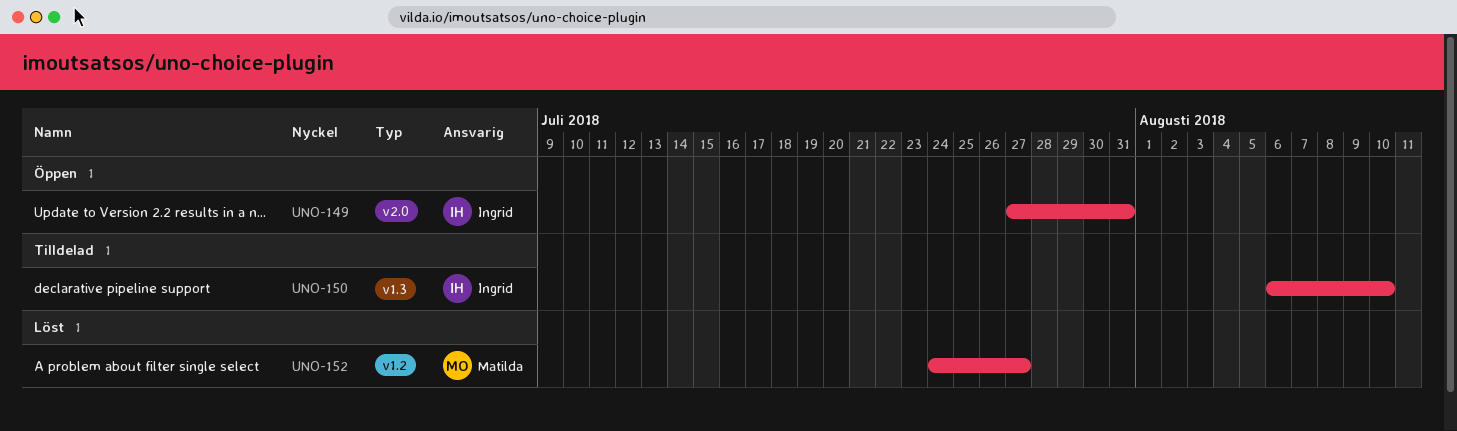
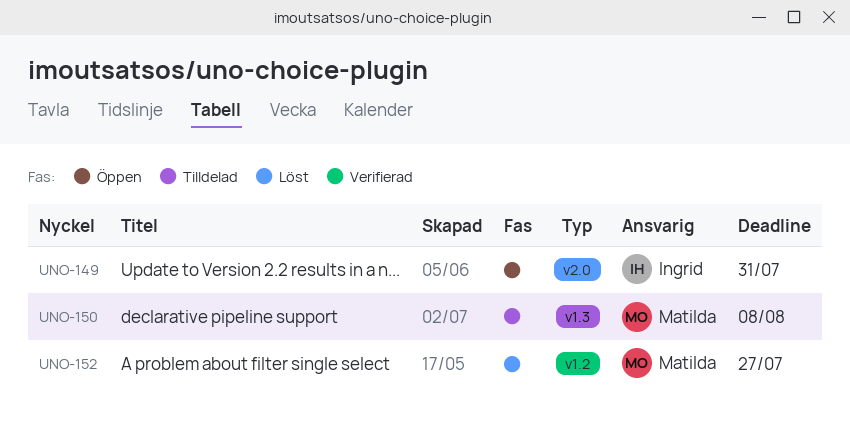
UNO-150, owner: Ingrid -> Matilda
UNO-150, due: Aug 10 -> Aug 8

